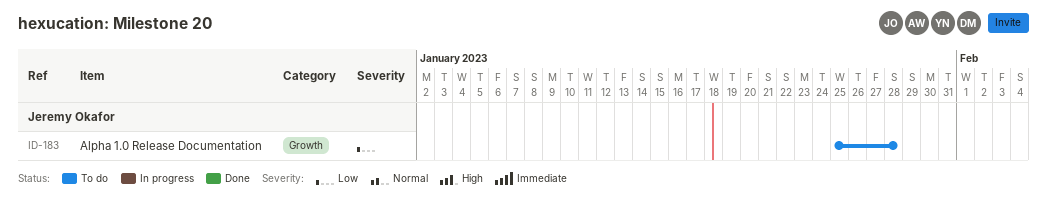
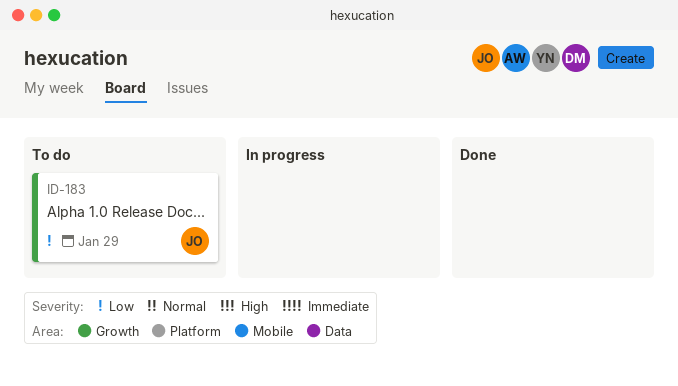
ID-183, due: Jan 28 -> Jan 29

